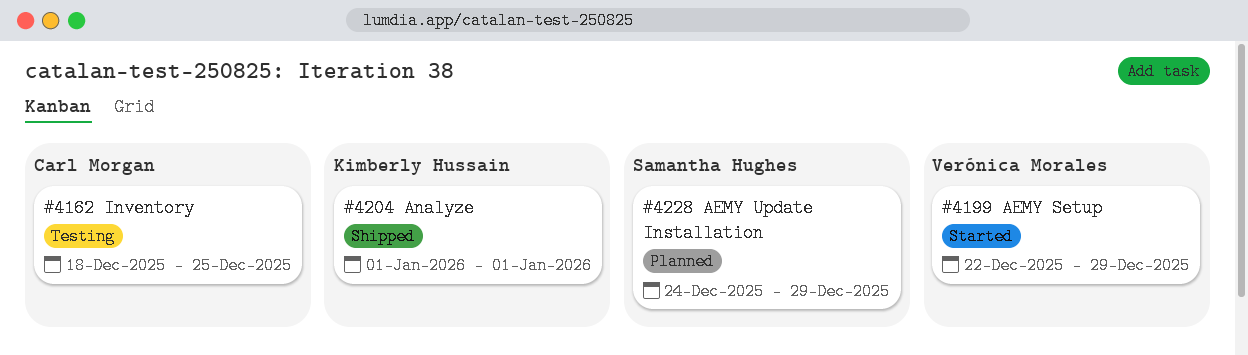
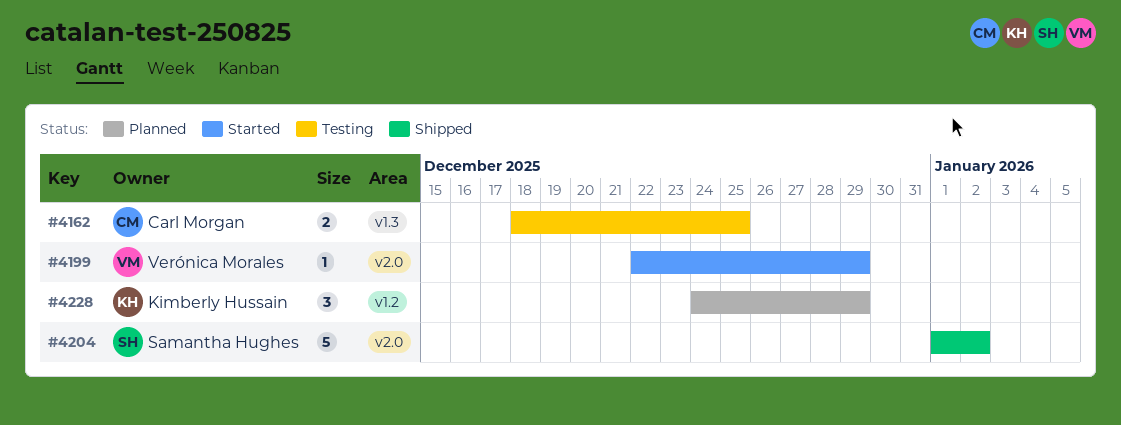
#4204, owner: Kimberly Hussain -> Samantha Hughes
#4204, due: Jan 1 -> Jan 2
#4228, owner: Samantha Hughes -> Kimberly Hussain

